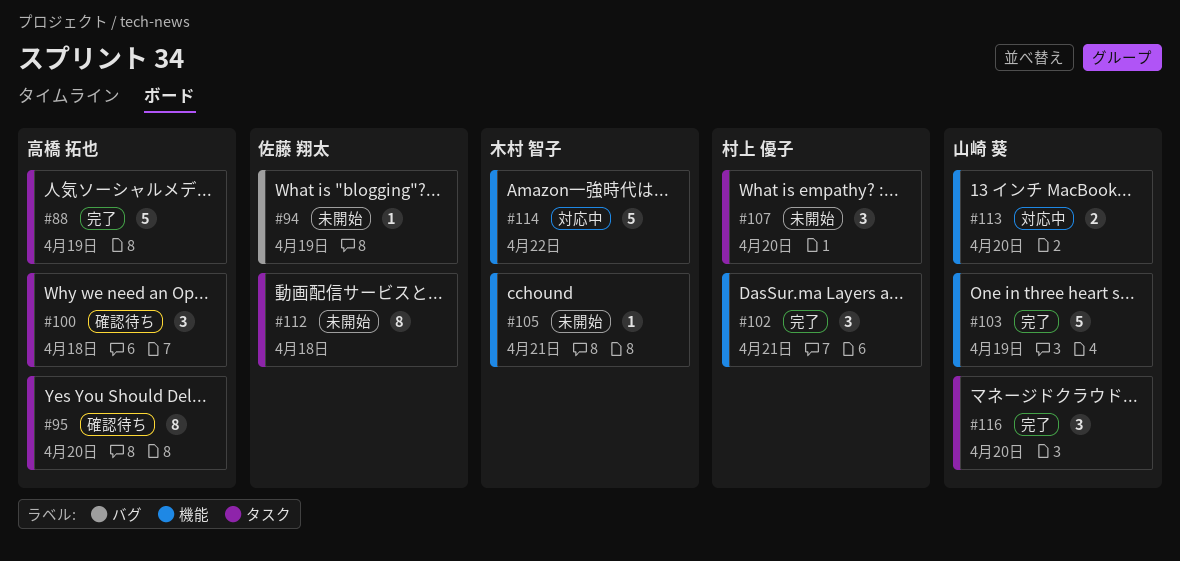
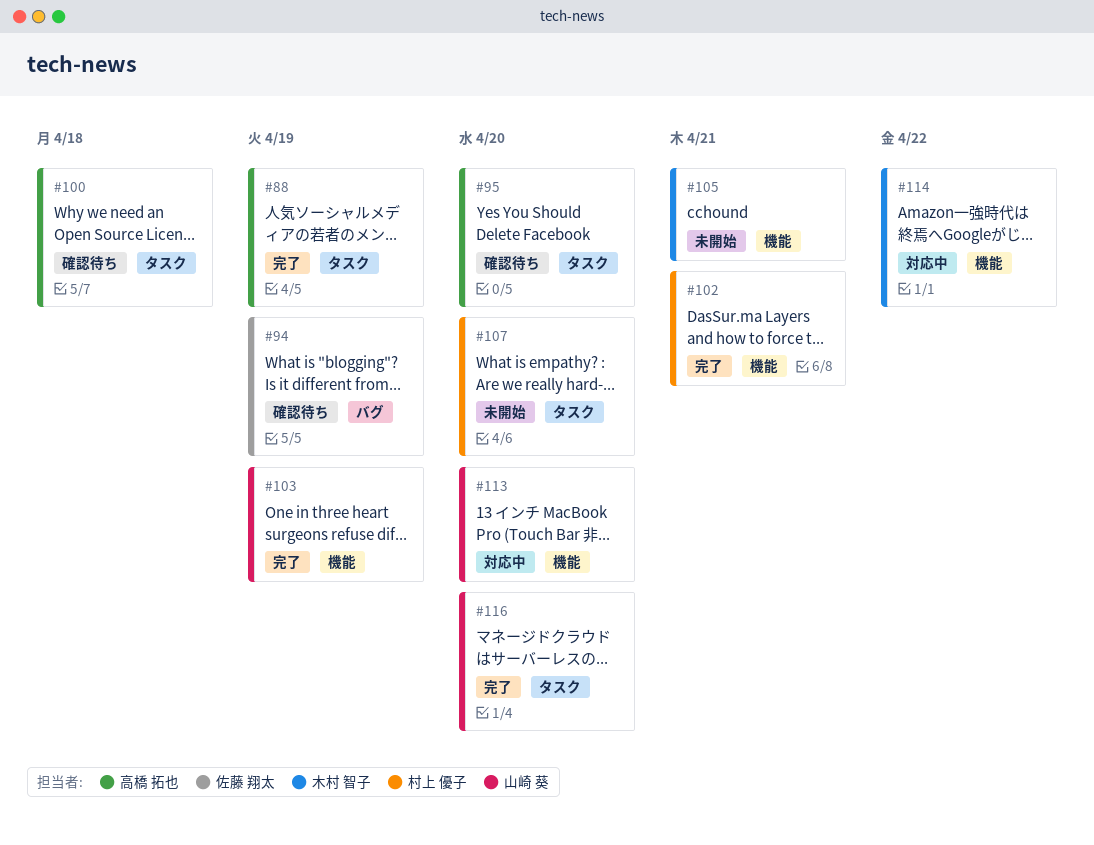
#94, status: 未開始 -> 確認待ち
#112: present -> none

